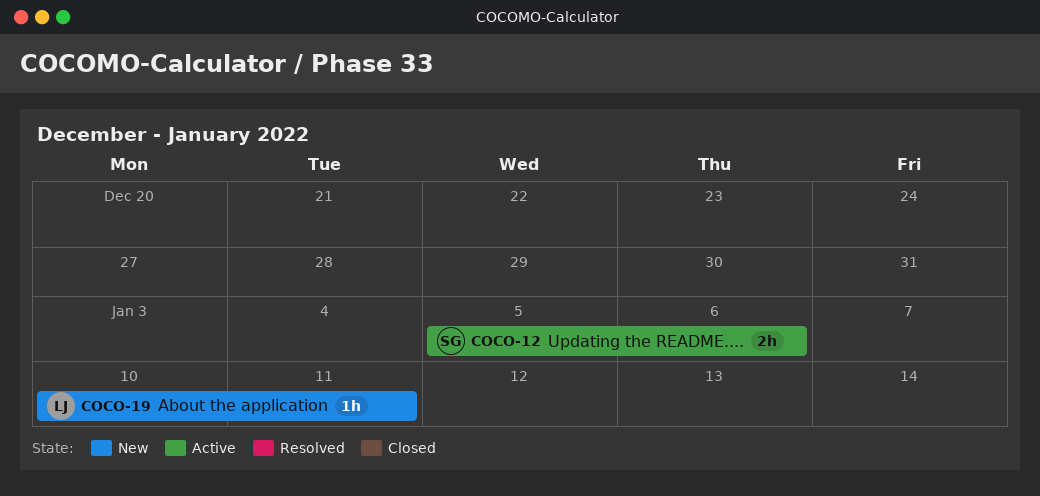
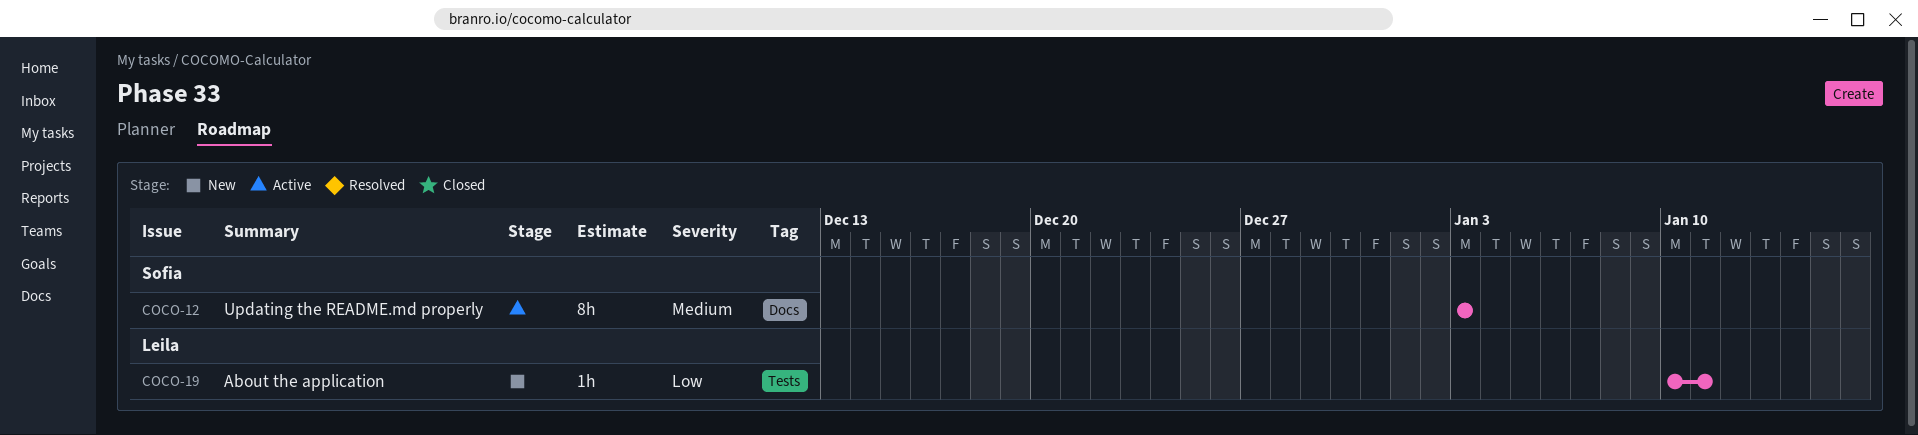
COCO-12, estimate: 2h -> 8h
COCO-12, start: Jan 5 -> Jan 3
COCO-12, due: Jan 6 -> Jan 3

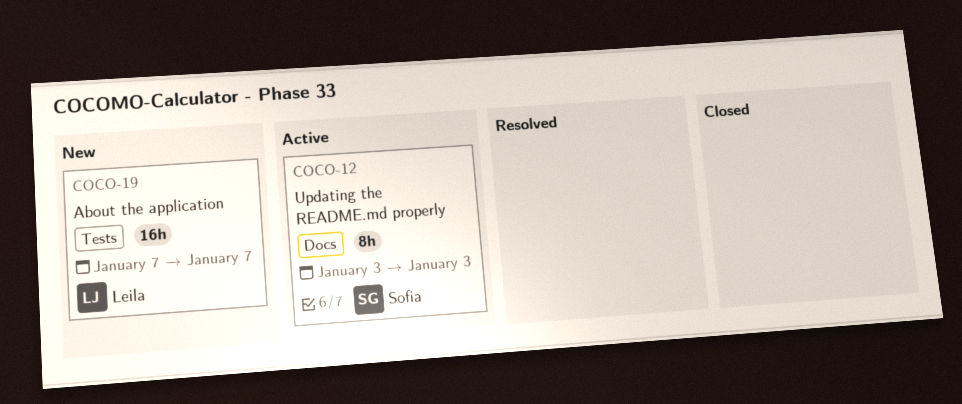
COCO-19, estimate: 1h -> 16h
COCO-19, start: Jan 10 -> Jan 7
COCO-19, due: Jan 11 -> Jan 7

